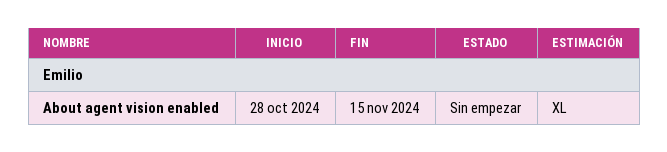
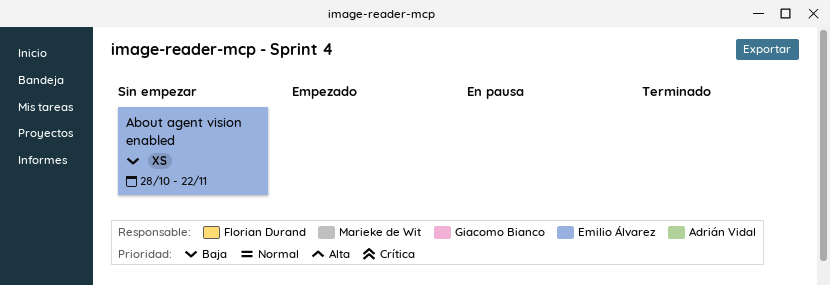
About agent vision enabled, estimate: XL -> XS
About agent vision enabled, due: Nov 15 -> Nov 22

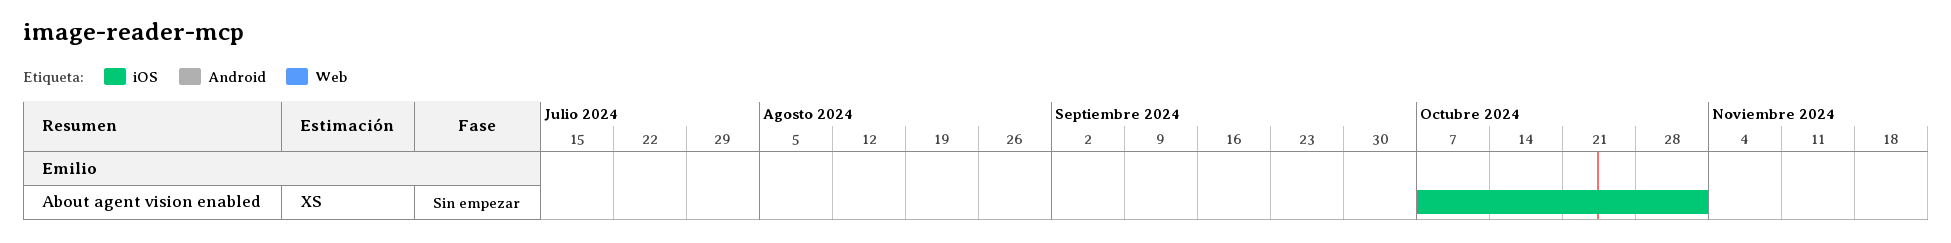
About agent vision enabled, start: Oct 28 -> Oct 7
About agent vision enabled, due: Nov 22 -> Nov 1

